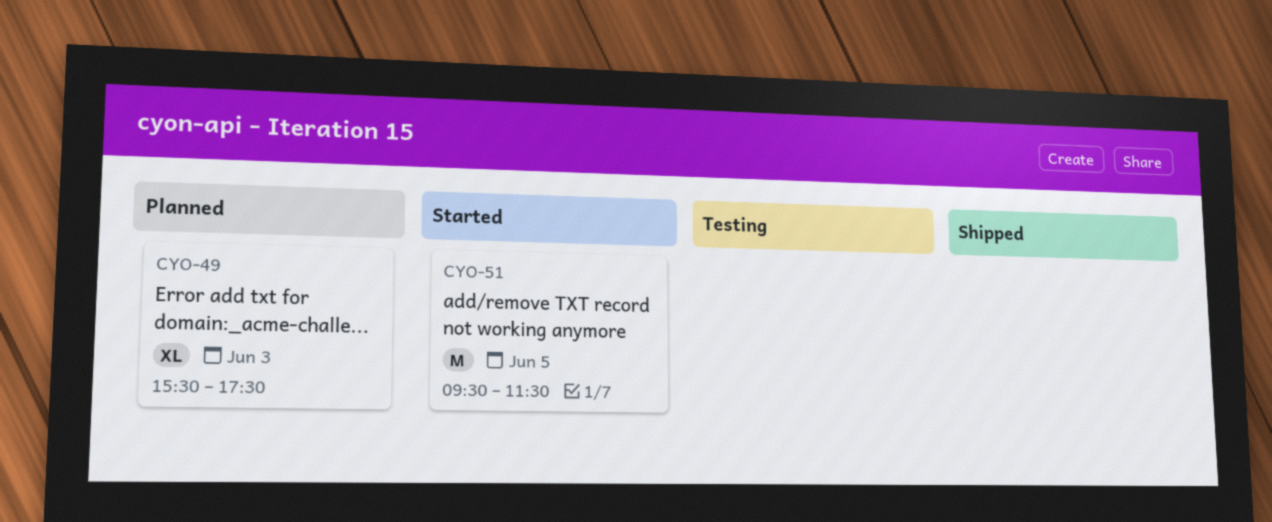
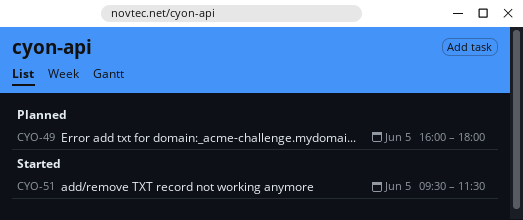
CYO-49, day: Jun 3 -> Jun 5
CYO-49, begins: 15:30 -> 16:00
CYO-49, ends: 17:30 -> 18:00

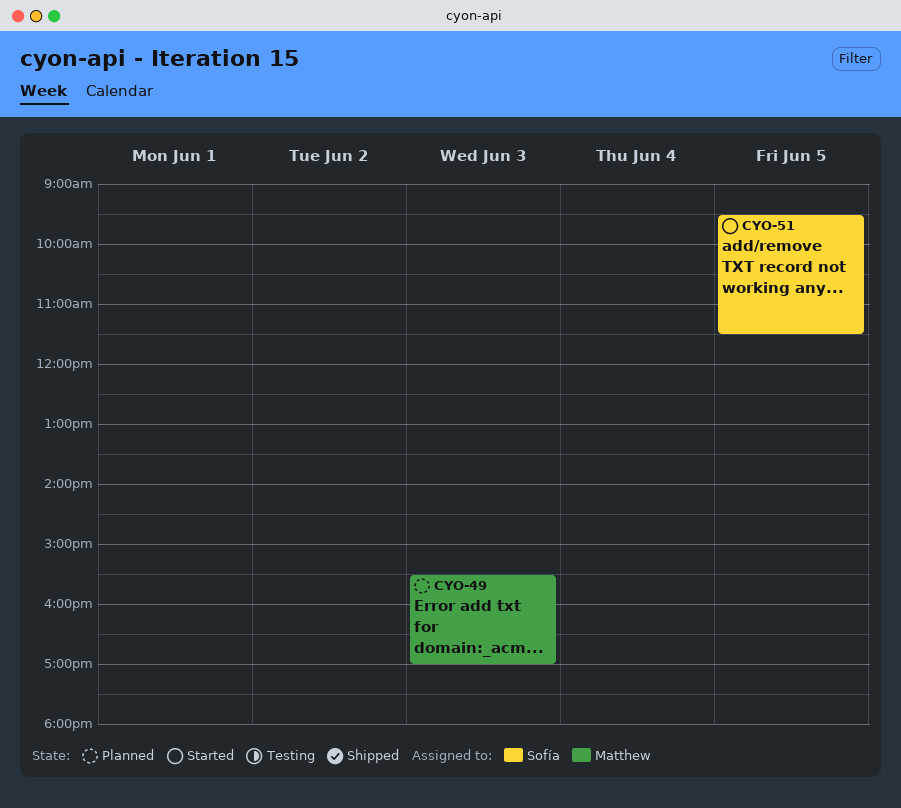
CYO-49, day: Jun 5 -> Jun 3
CYO-49, begins: 16:00 -> 15:30
CYO-49, ends: 18:00 -> 17:00

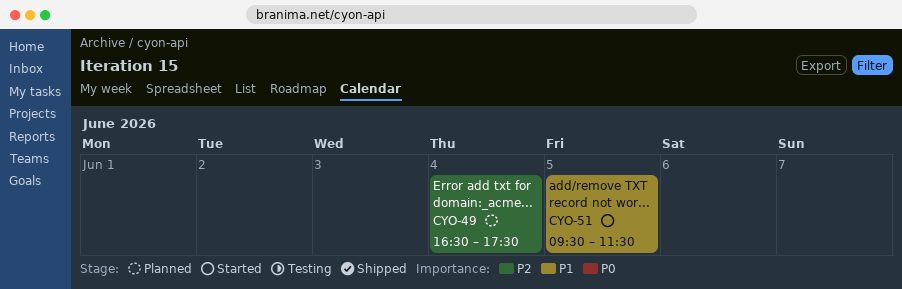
CYO-49, day: Jun 3 -> Jun 4
CYO-49, begins: 15:30 -> 16:30
CYO-49, ends: 17:00 -> 17:30

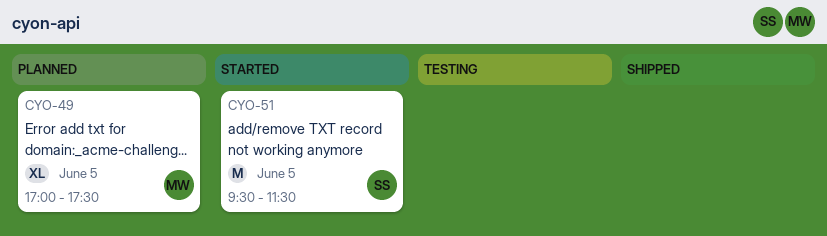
CYO-49, day: Jun 4 -> Jun 5
CYO-49, begins: 16:30 -> 17:00

